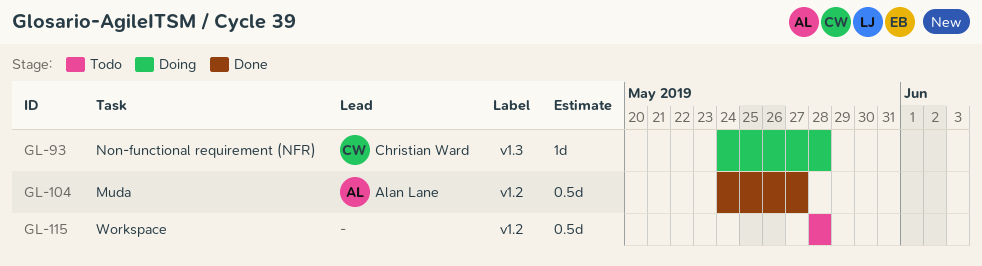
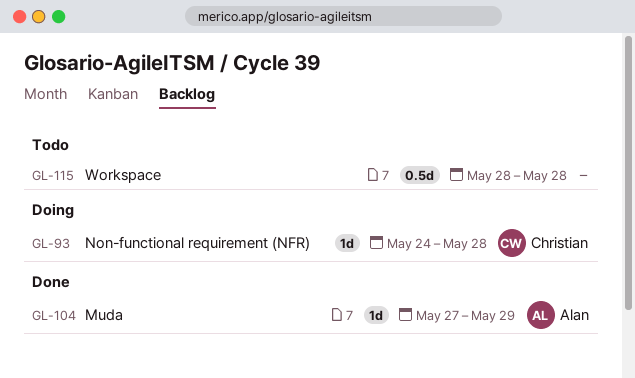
GL-104, estimate: 0.5d -> 1d
GL-104, start: May 24 -> May 27
GL-104, due: May 27 -> May 29

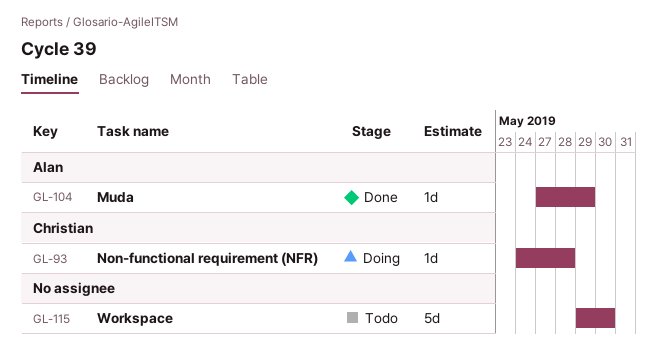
GL-115, estimate: 0.5d -> 5d
GL-115, start: May 28 -> May 29
GL-115, due: May 28 -> May 30

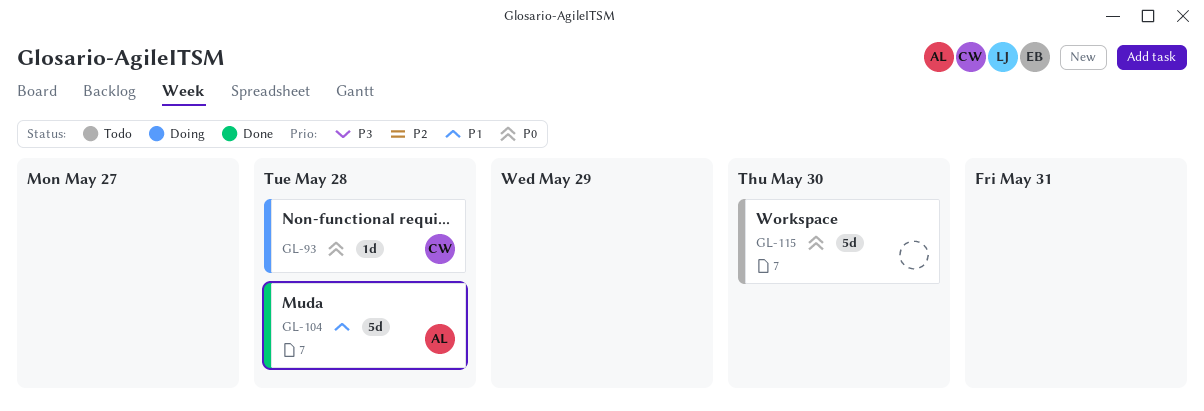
GL-104, estimate: 1d -> 5d
GL-104, due: May 29 -> May 28

